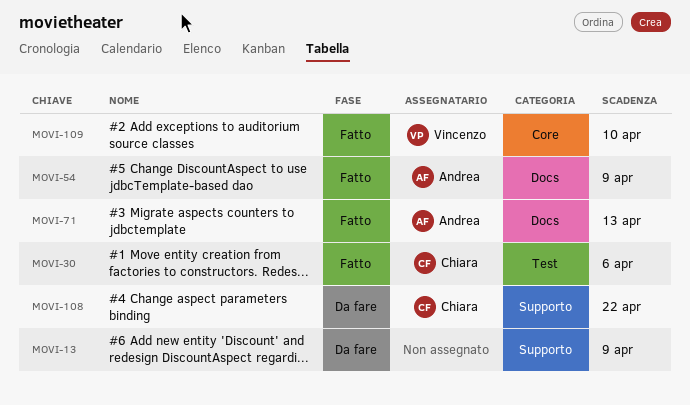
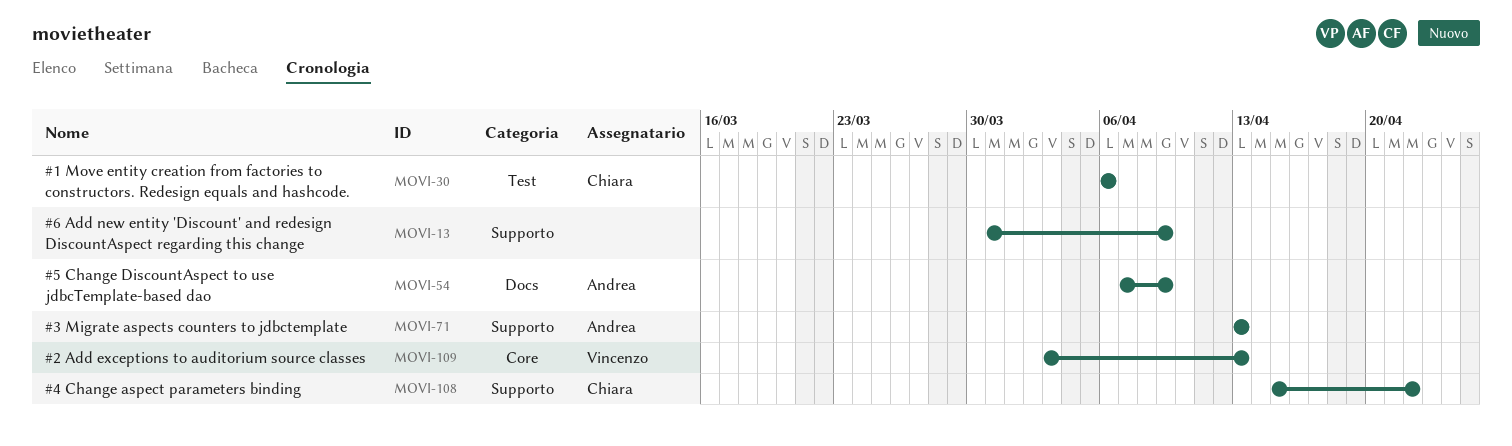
MOVI-71, label: Docs -> Supporto
MOVI-109, due: Apr 10 -> Apr 13

